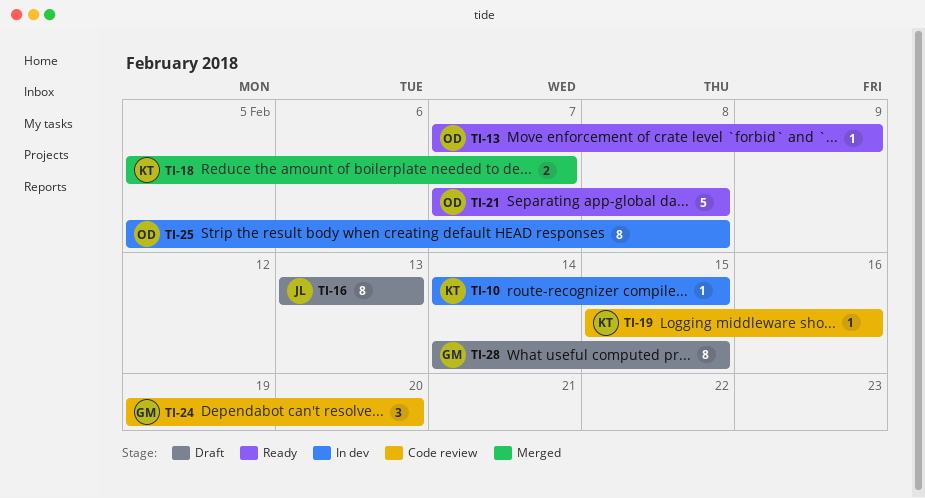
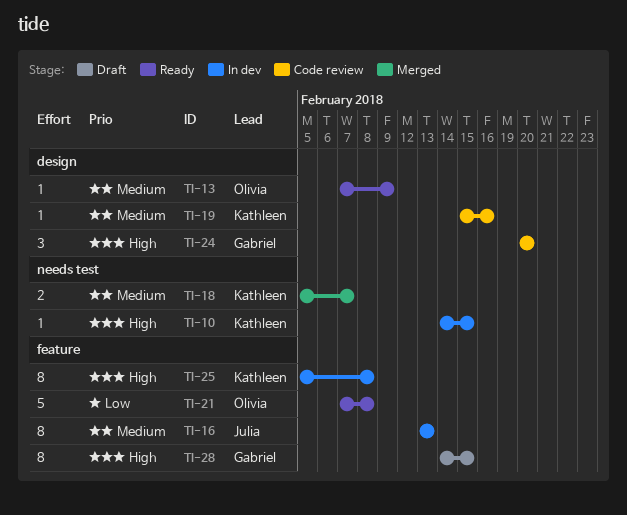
TI-16, status: Draft -> In dev
TI-24, start: Feb 19 -> Feb 20
TI-25, owner: Olivia -> Kathleen

